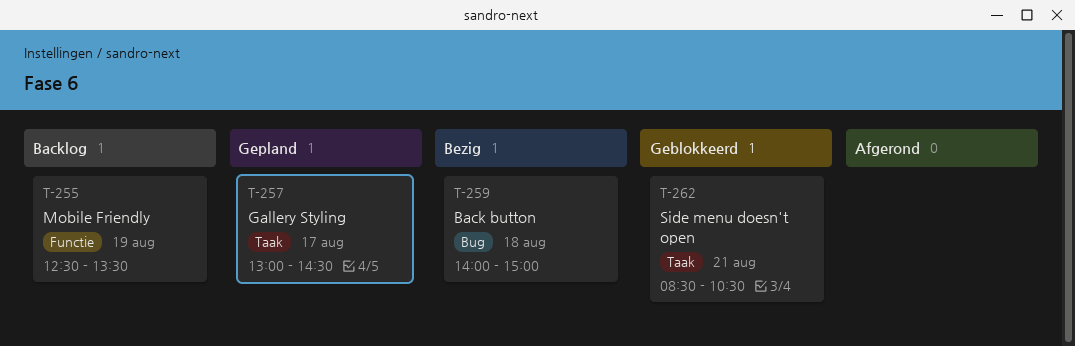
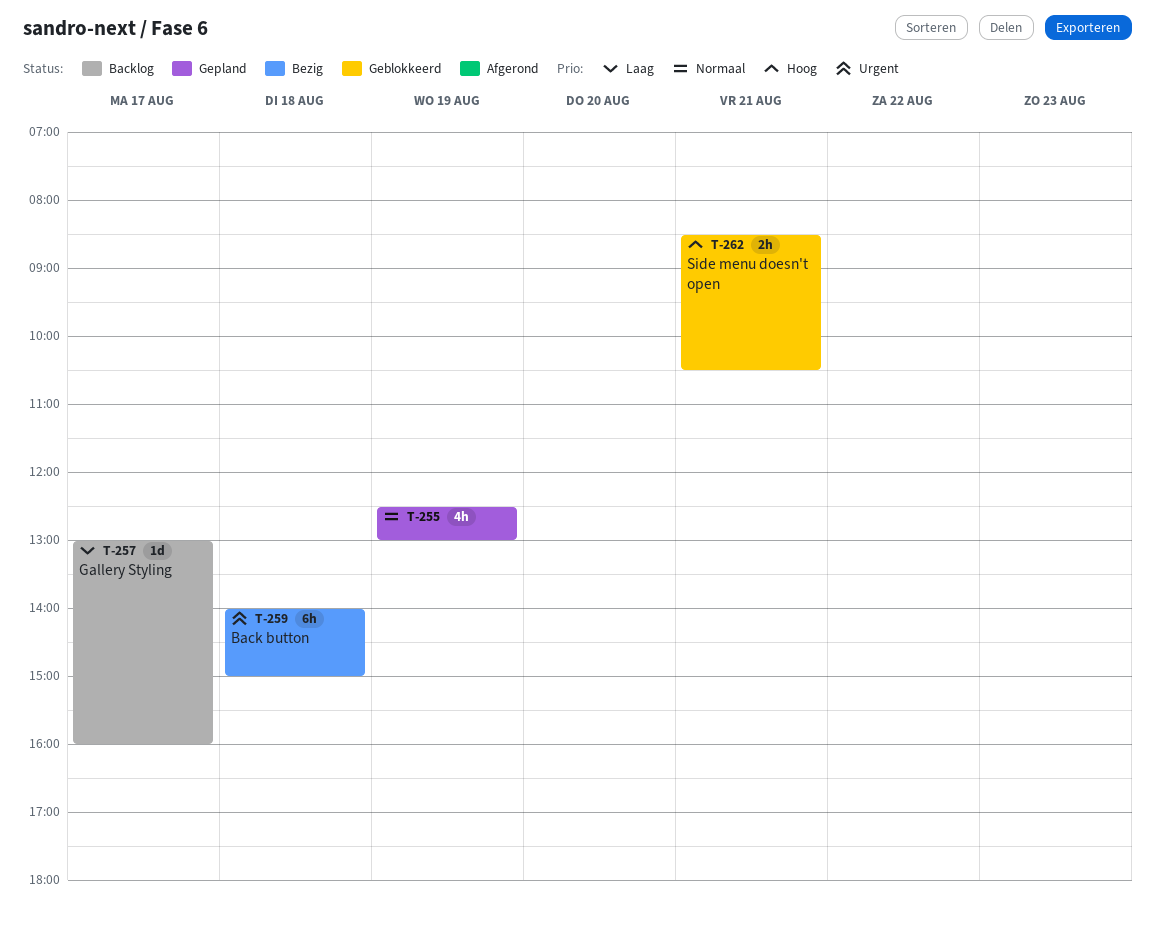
T-255, status: Backlog -> Gepland
T-255, ends: 13:30 -> 13:00
T-257, status: Gepland -> Backlog
T-257, ends: 14:30 -> 16:00

